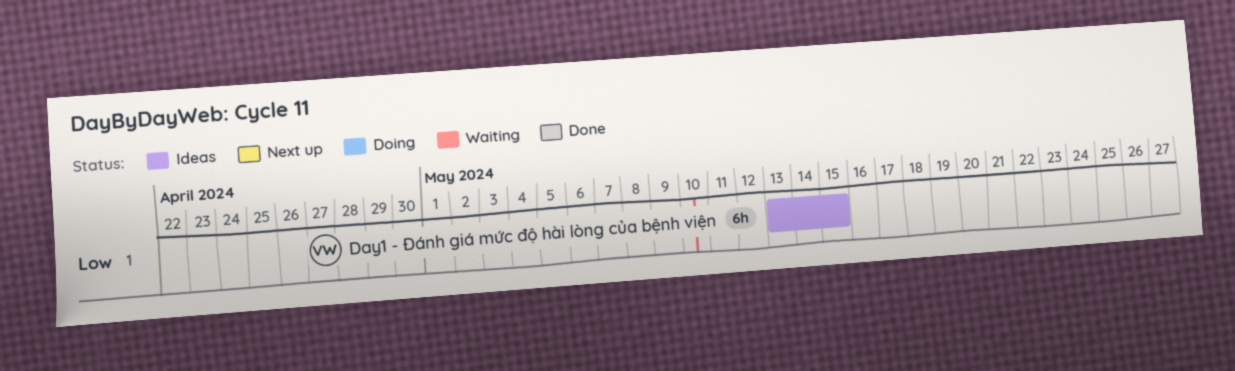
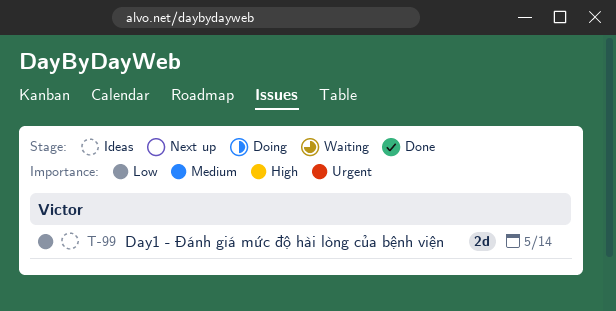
Day1 - Đánh giá mức độ hài lòng của bệnh viện, estimate: 6h -> 2d
Day1 - Đánh giá mức độ hài lòng của bệnh viện, due: May 15 -> May 14

